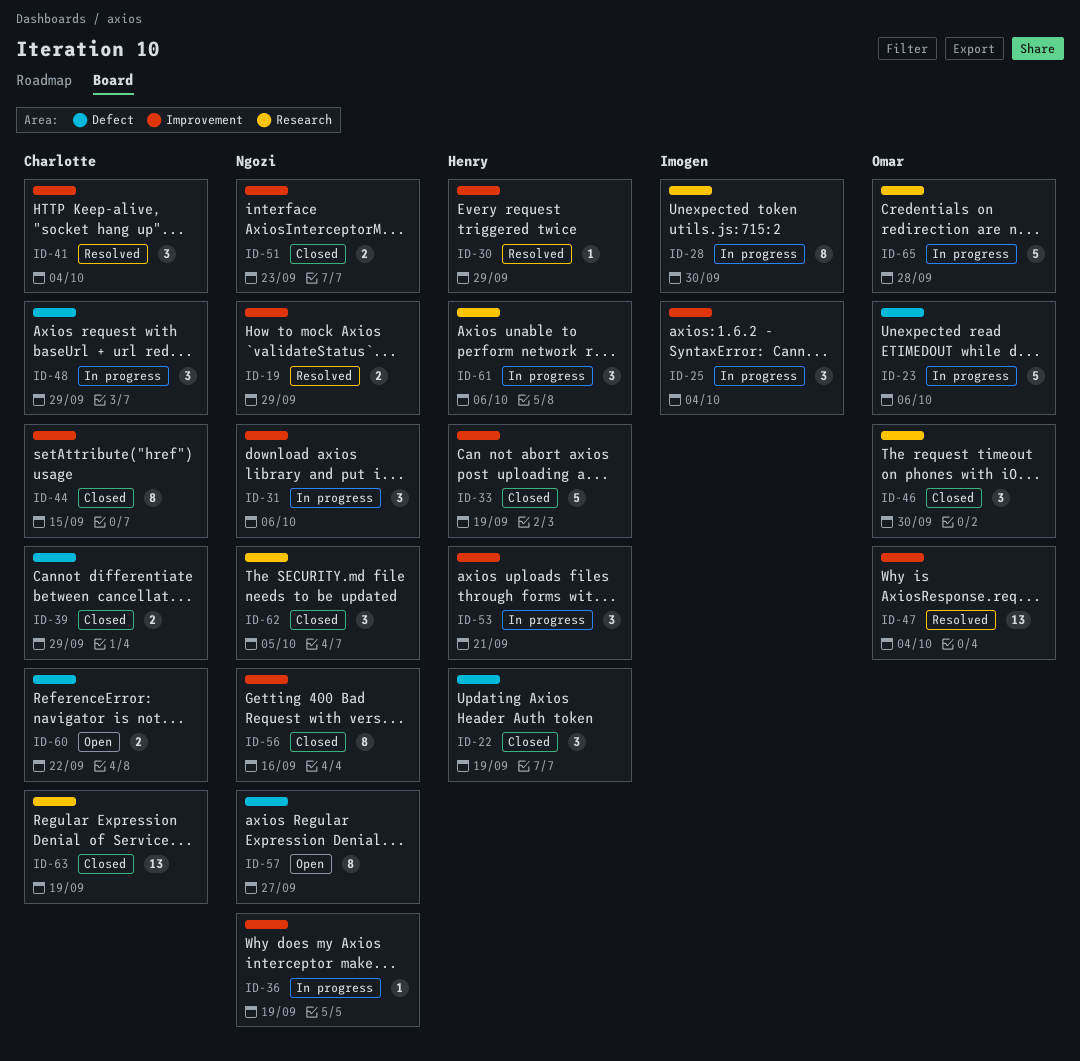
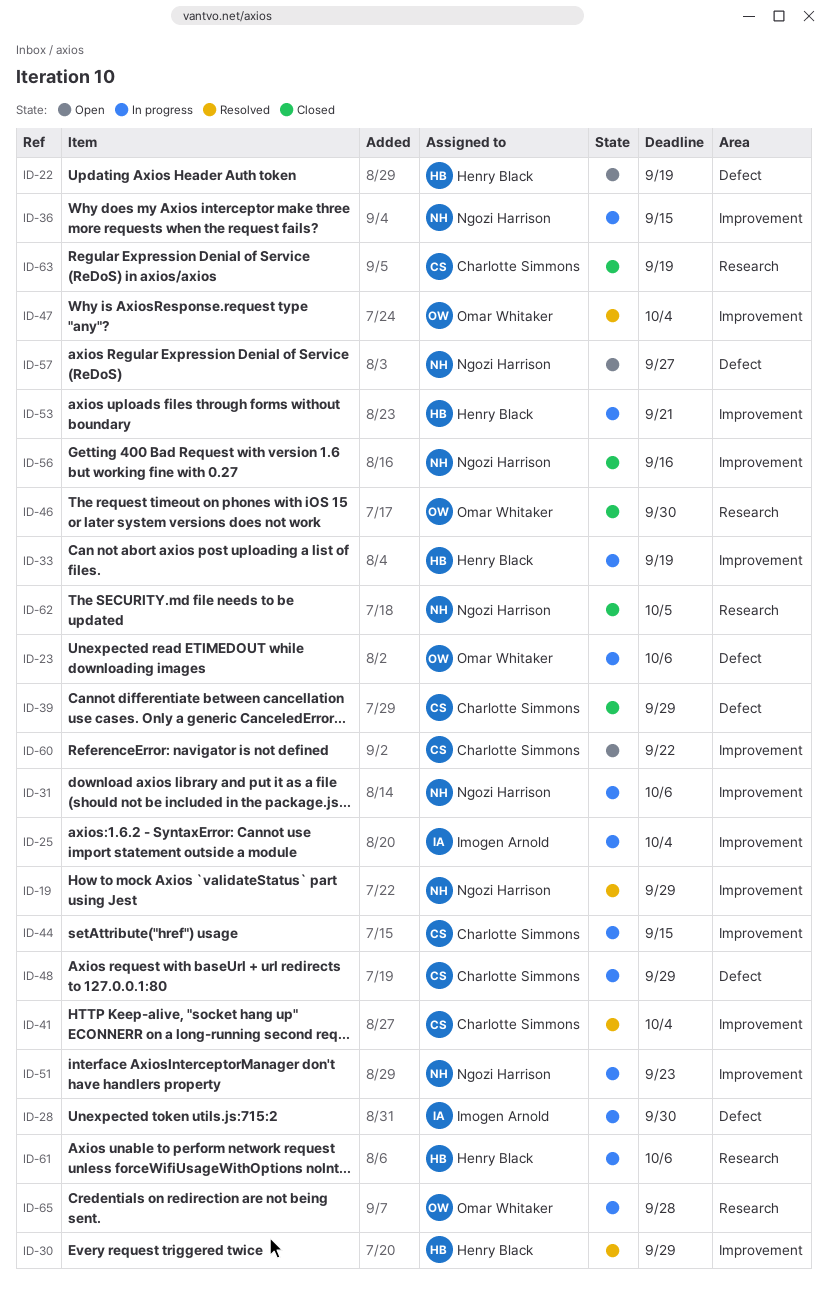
ID-22, status: Closed -> Open
ID-28, label: Research -> Defect
ID-33, status: Closed -> In progress
ID-36, due: Sep 19 -> Sep 15
ID-44, status: Closed -> In progress
ID-51, status: Closed -> In progress
ID-60, label: Defect -> Improvement

